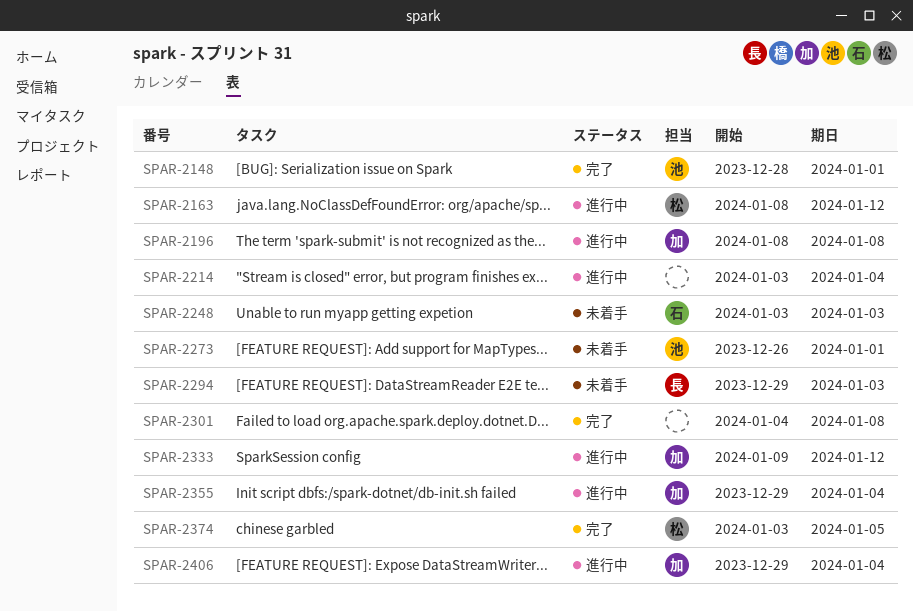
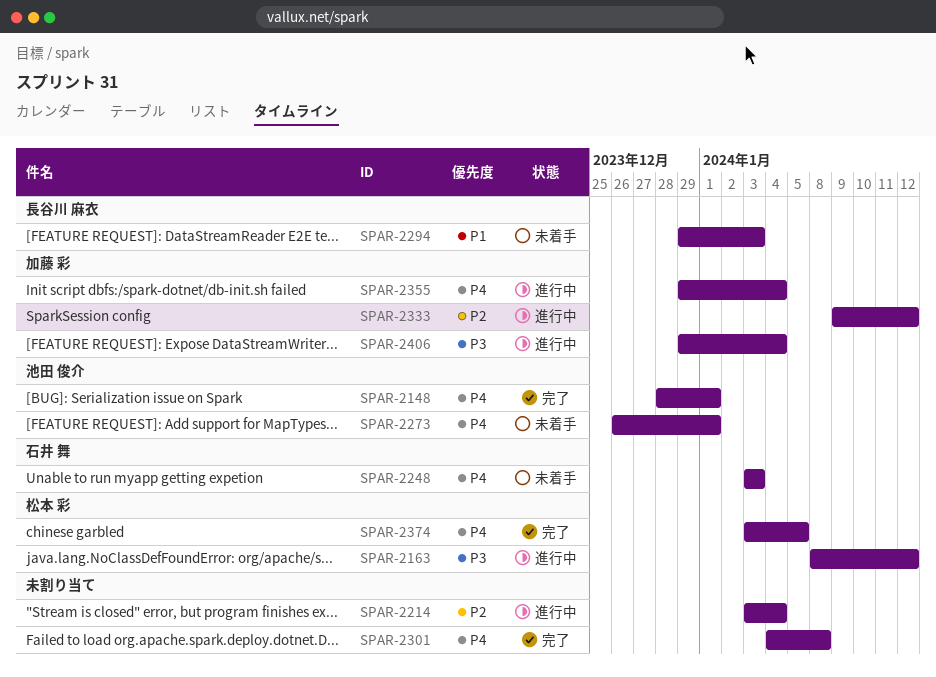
SPAR-2196: present -> none

